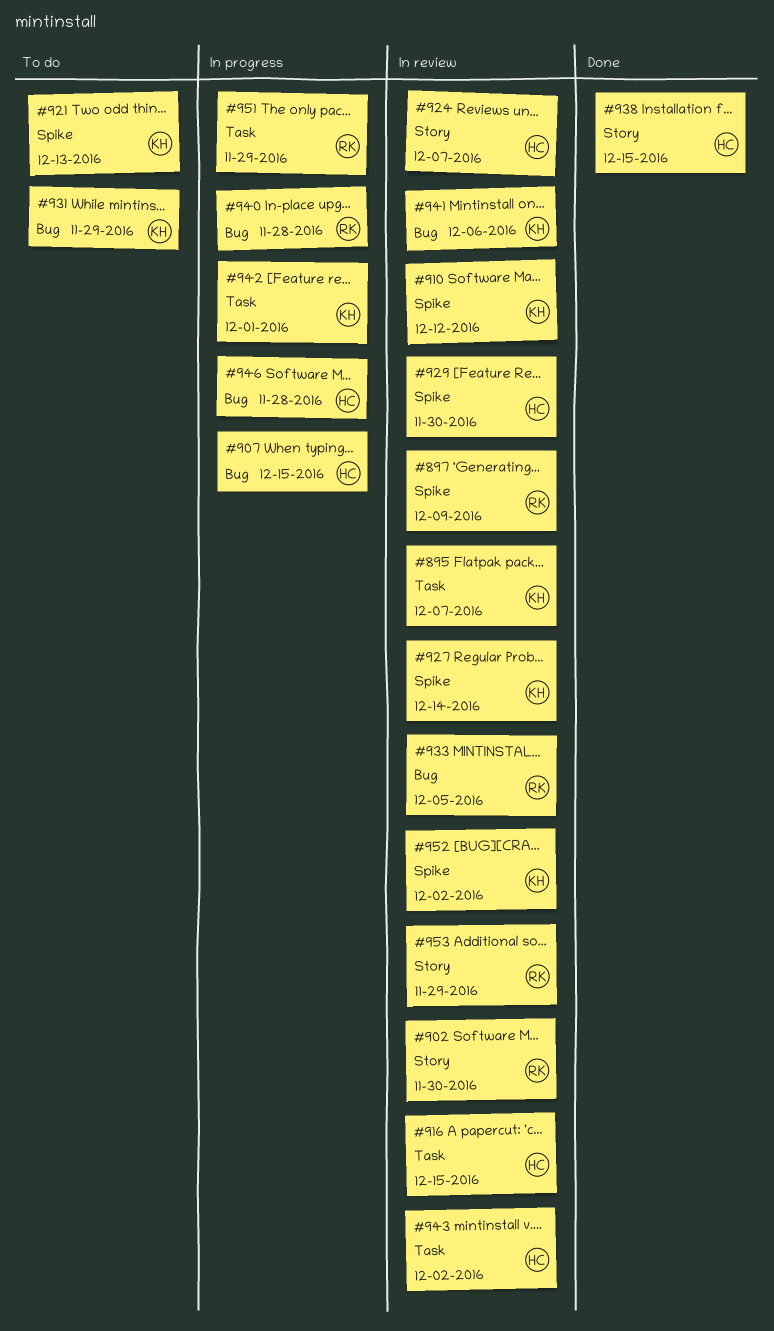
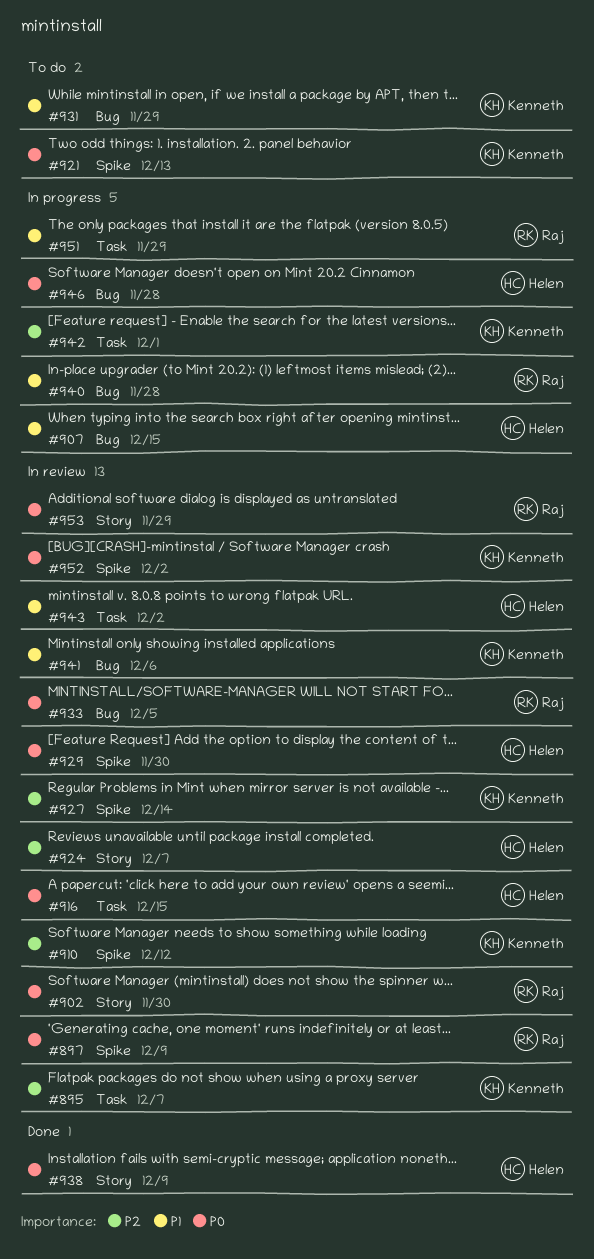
#938, due: Dec 15 -> Dec 9

